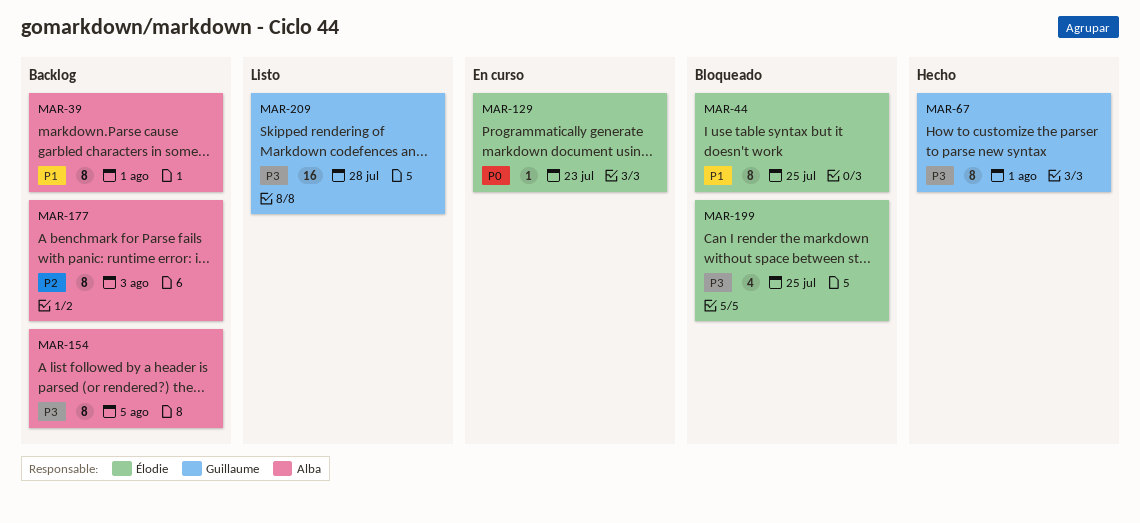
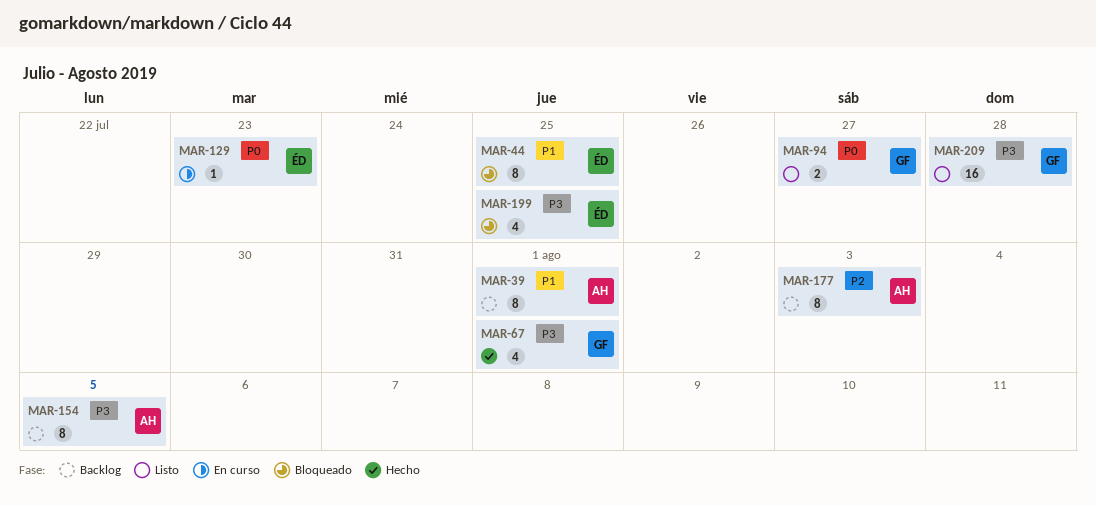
MAR-67, estimate: 8 -> 4
MAR-94: none -> present

